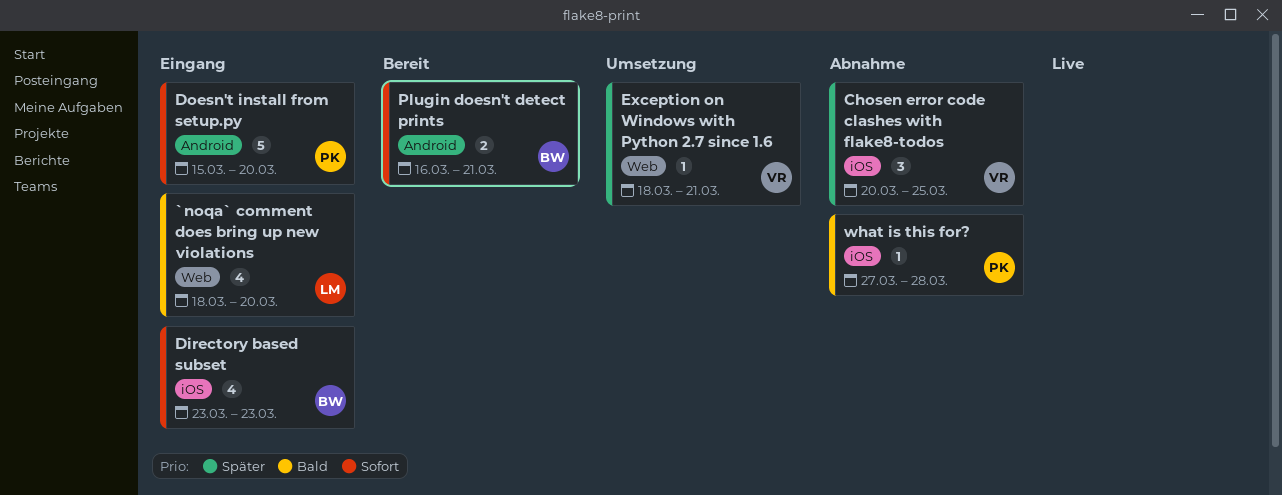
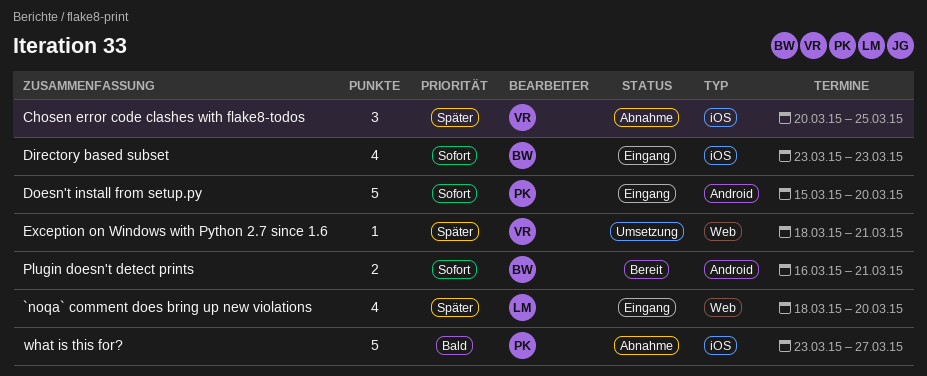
`noqa` comment does bring up new violations, priority: Bald -> Später
what is this for?, estimate: 1 -> 5
what is this for?, start: Mar 27 -> Mar 23
what is this for?, due: Mar 28 -> Mar 27

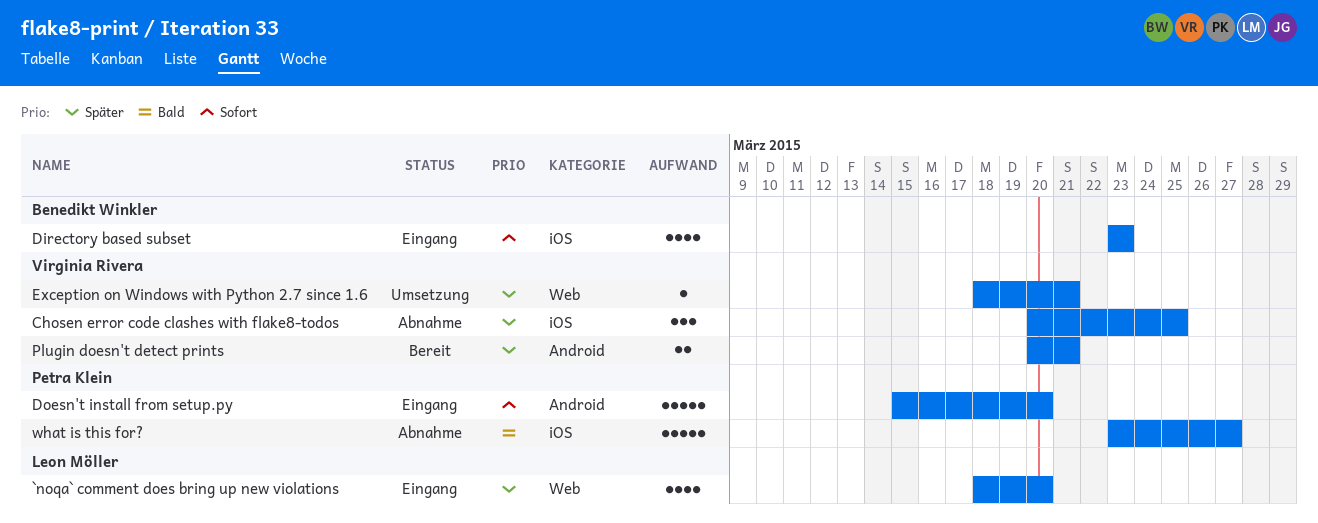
Plugin doesn't detect prints, owner: Benedikt Winkler -> Virginia Rivera
Plugin doesn't detect prints, priority: Sofort -> Später
Plugin doesn't detect prints, start: Mar 16 -> Mar 20

